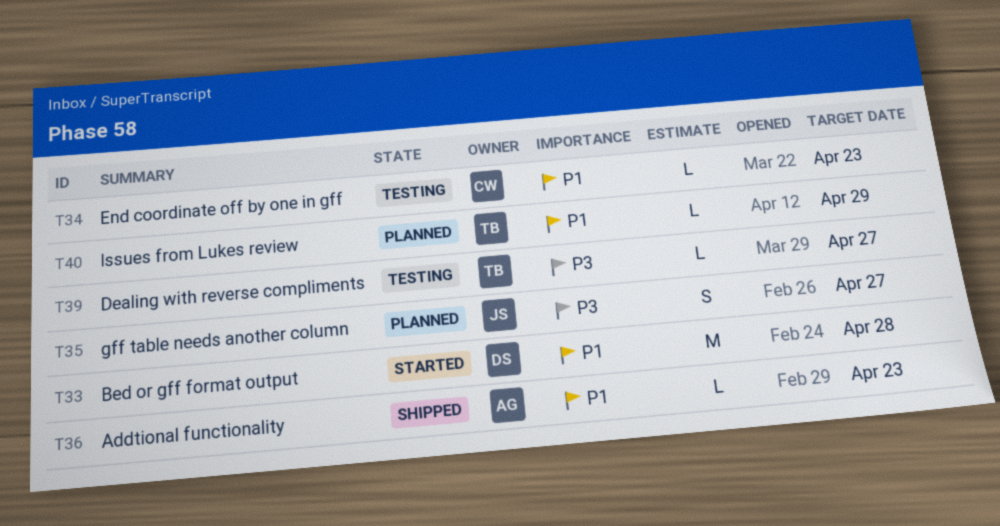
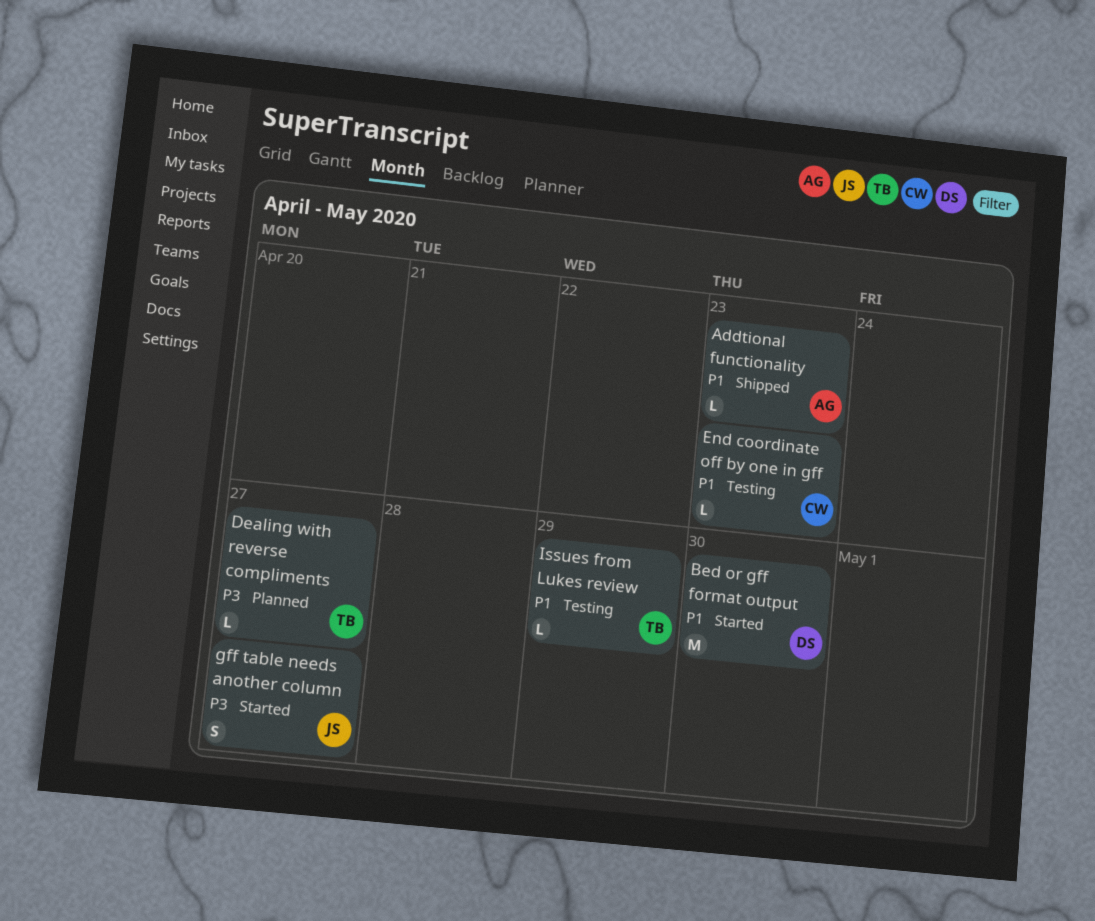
Bed or gff format output, due: Apr 28 -> Apr 30
Dealing with reverse compliments, status: Testing -> Planned
gff table needs another column, status: Planned -> Started
Issues from Lukes review, status: Planned -> Testing

